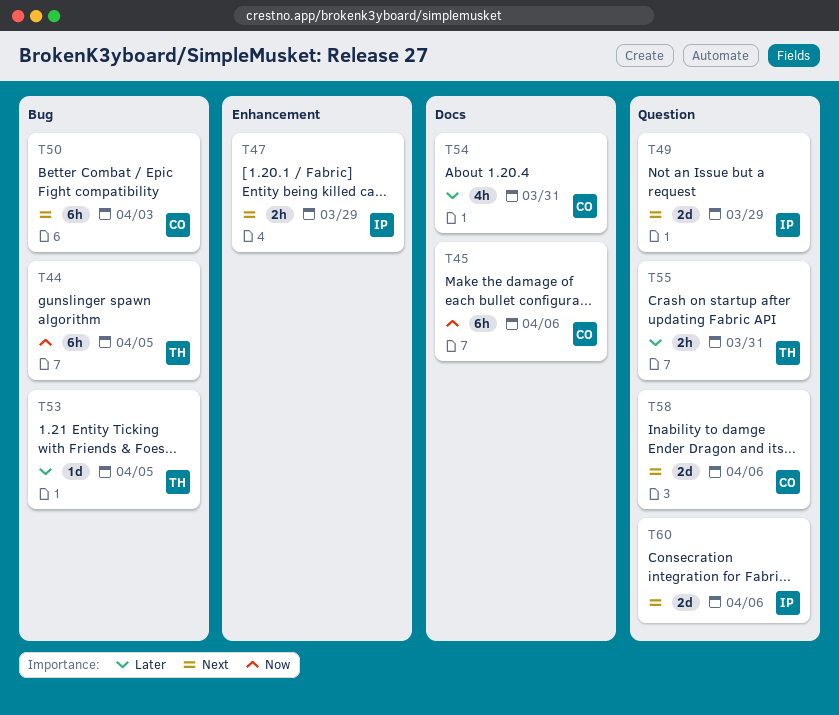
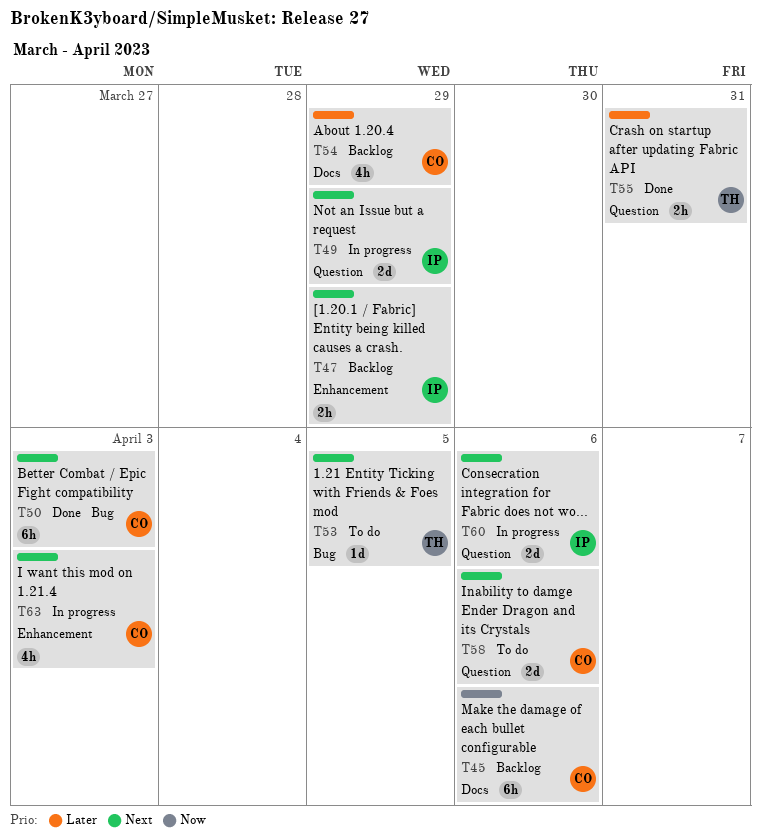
T44: present -> none
T53, priority: Later -> Next
T54, due: Mar 31 -> Mar 29
T63: none -> present

